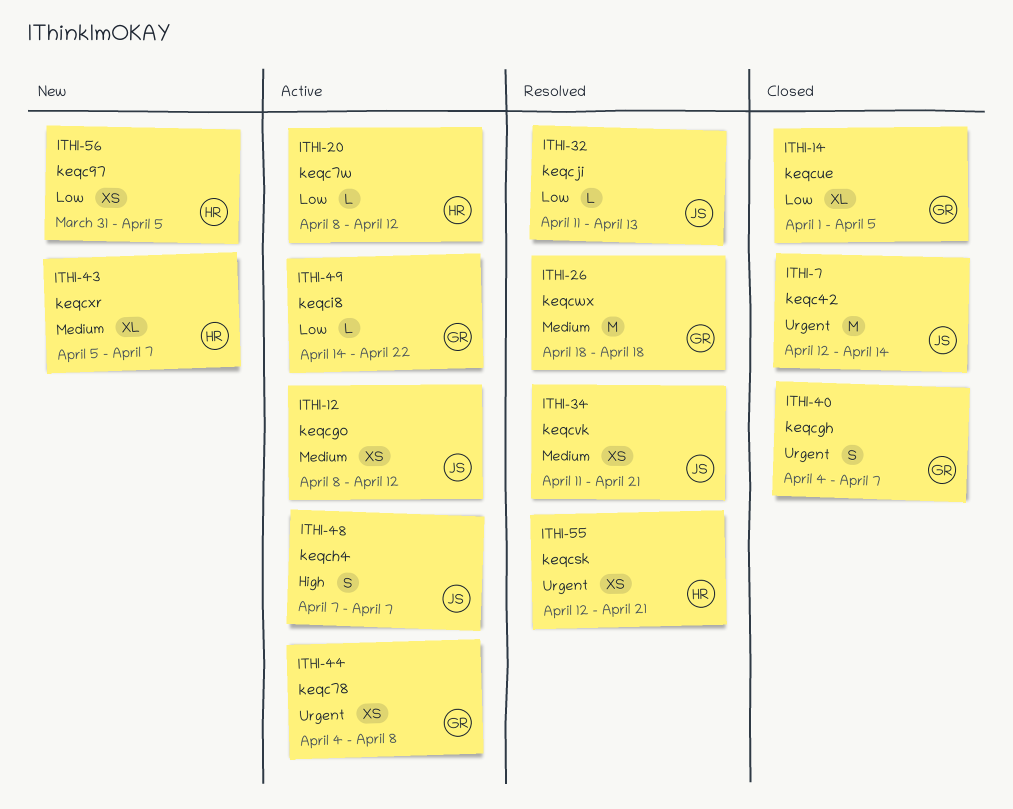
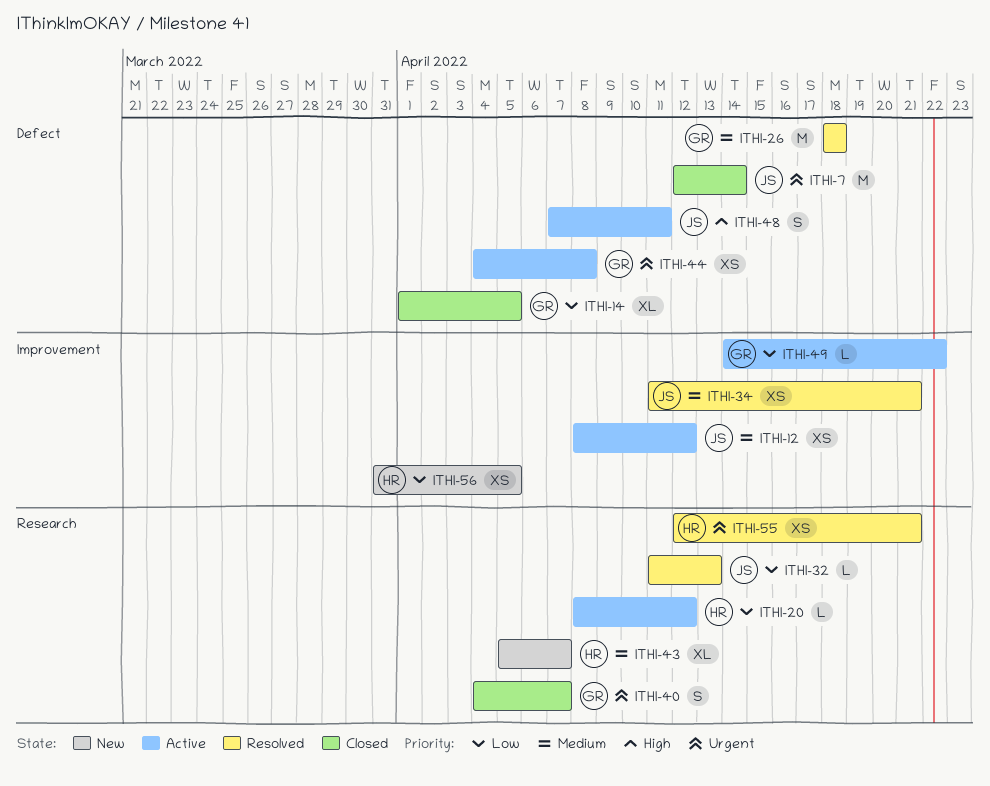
ITHI-48, due: Apr 7 -> Apr 11

